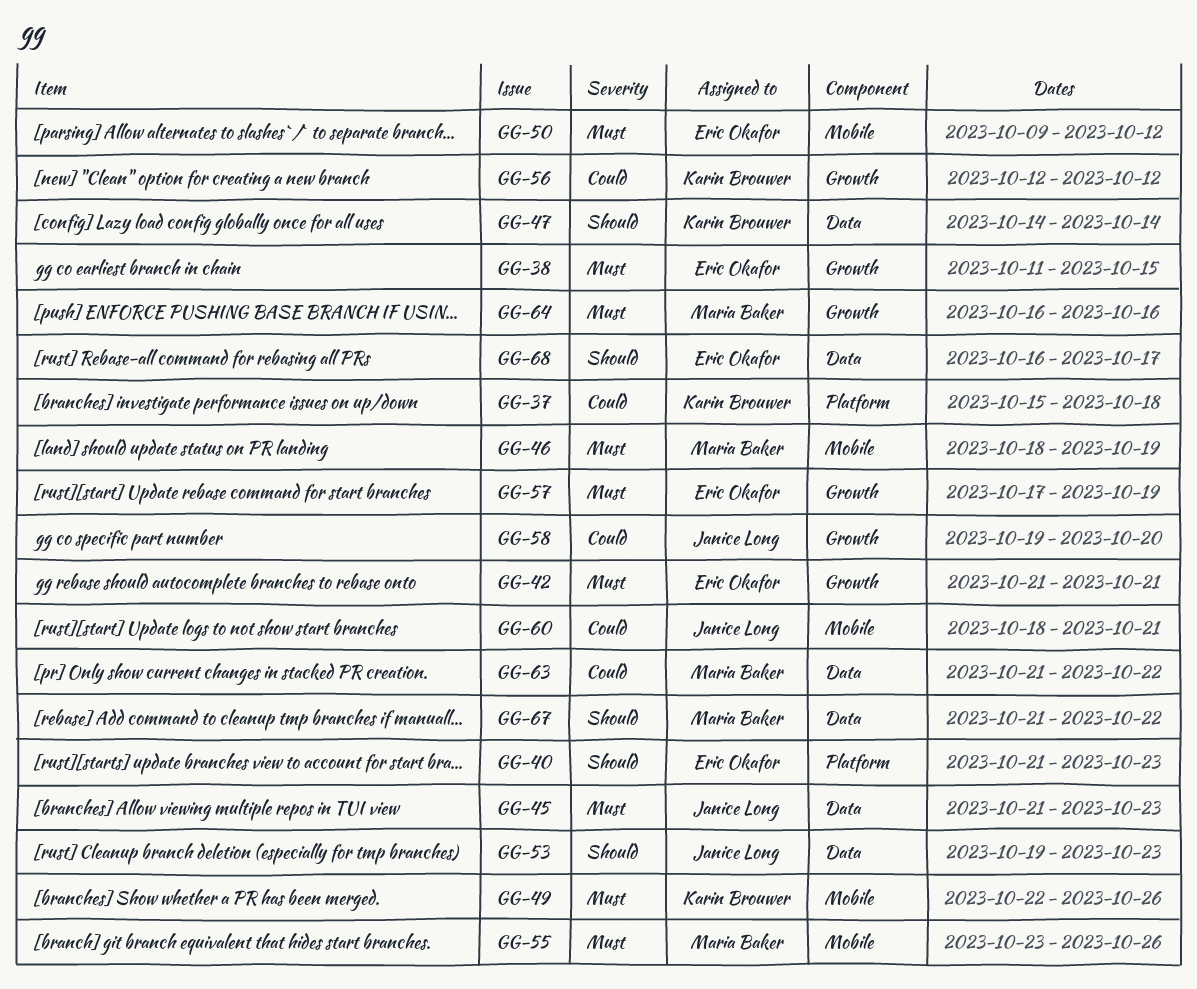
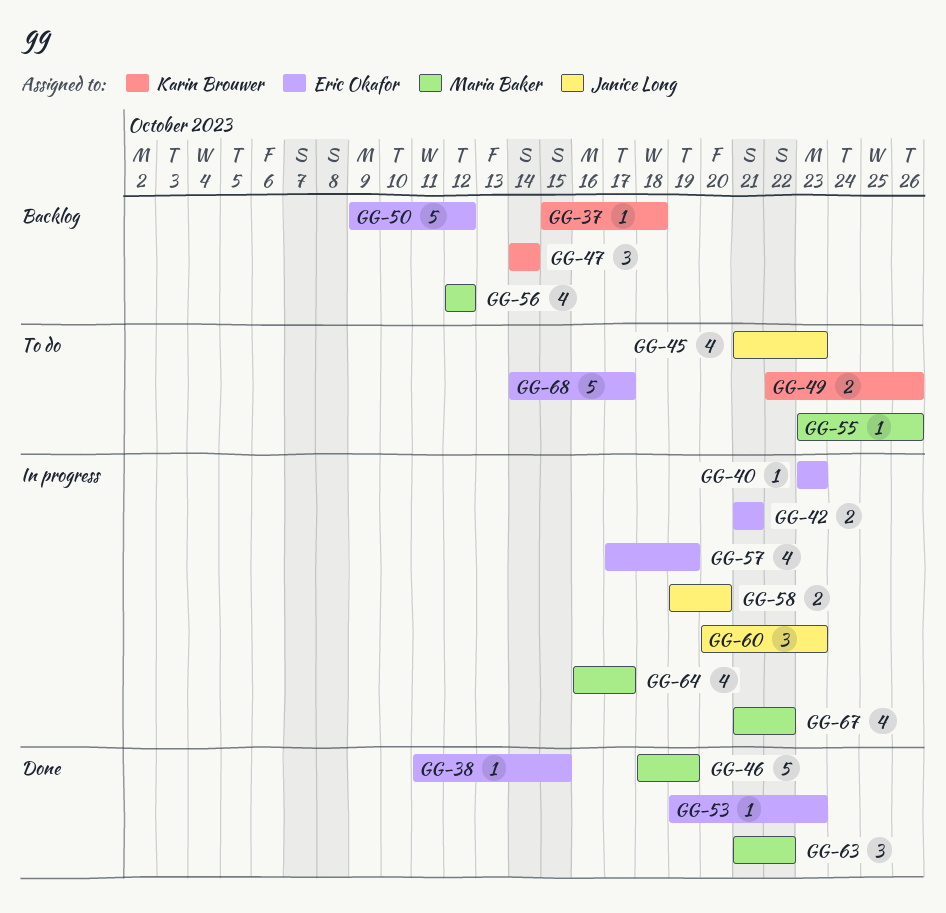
GG-40, start: Oct 21 -> Oct 23
GG-53, owner: Janice Long -> Eric Okafor
GG-56, owner: Karin Brouwer -> Maria Baker
GG-60, start: Oct 18 -> Oct 20
GG-60, due: Oct 21 -> Oct 23
GG-64, due: Oct 16 -> Oct 17
GG-68, start: Oct 16 -> Oct 14

